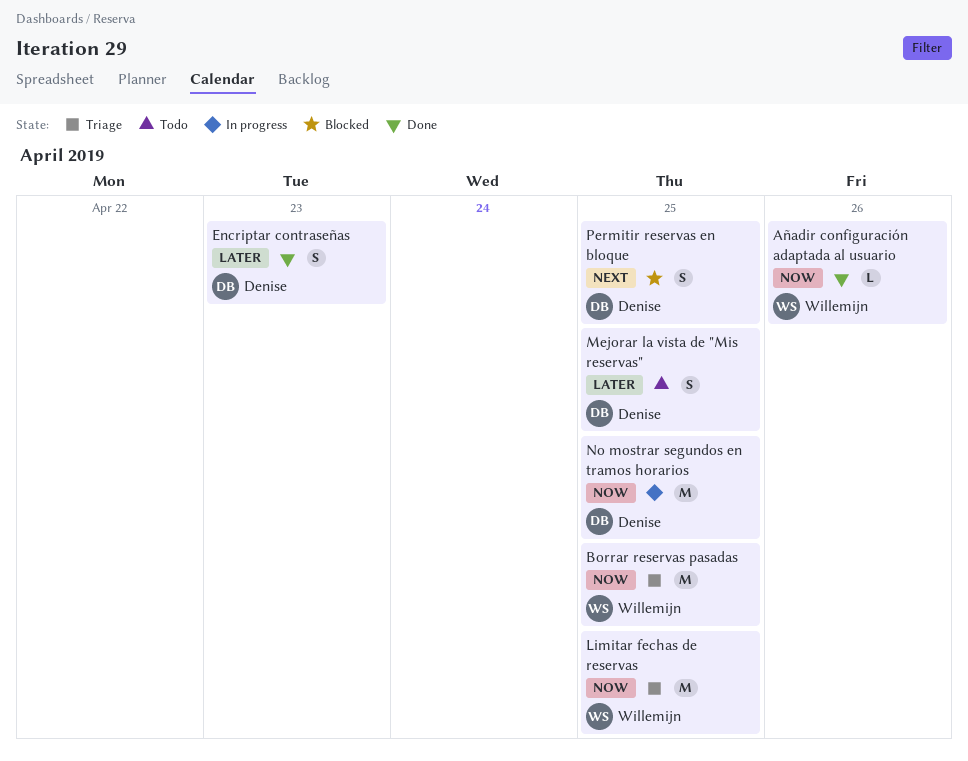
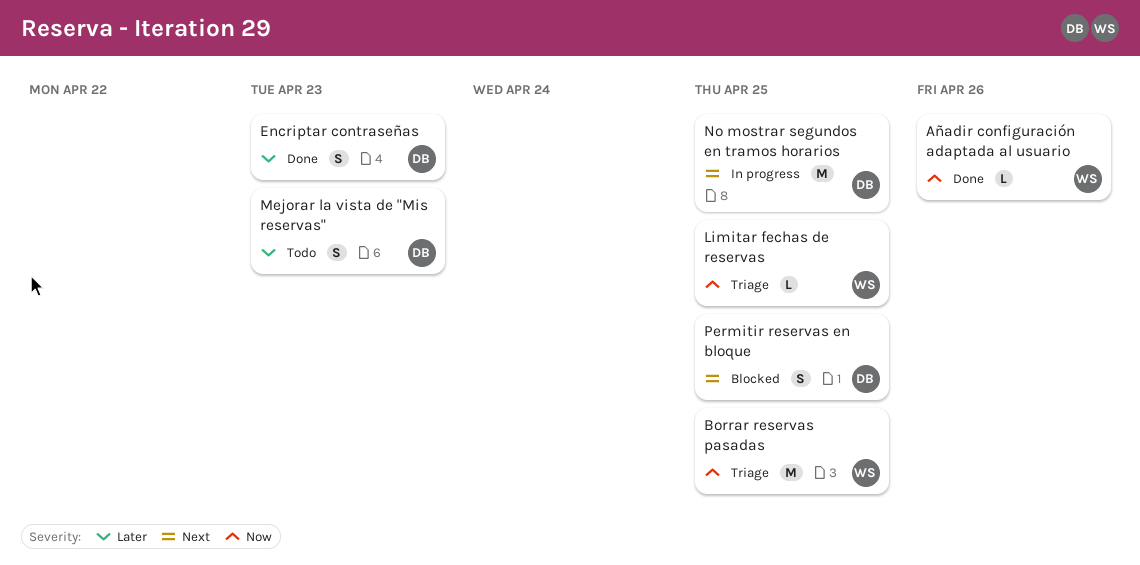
Limitar fechas de reservas, estimate: M -> L
Mejorar la vista de "Mis reservas", due: Apr 25 -> Apr 23
No mostrar segundos en tramos horarios, priority: Now -> Next

